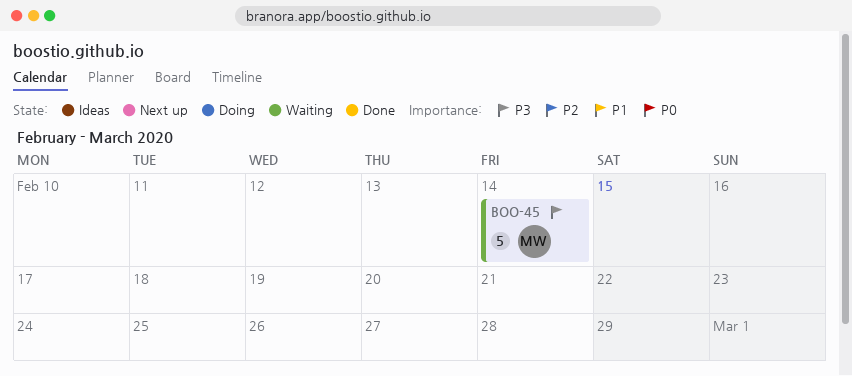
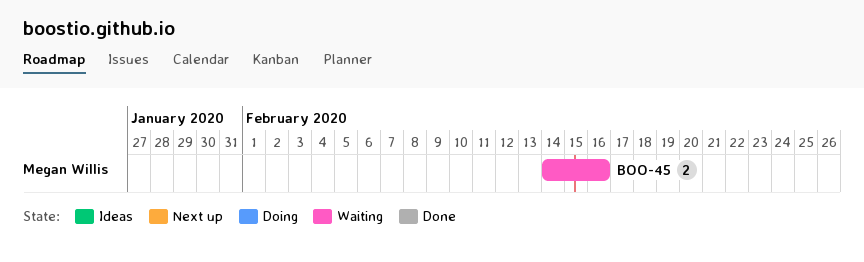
BOO-45, estimate: 5 -> 2
BOO-45, due: Feb 14 -> Feb 16

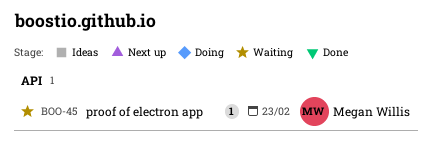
BOO-45, estimate: 2 -> 1
BOO-45, due: Feb 16 -> Feb 23

